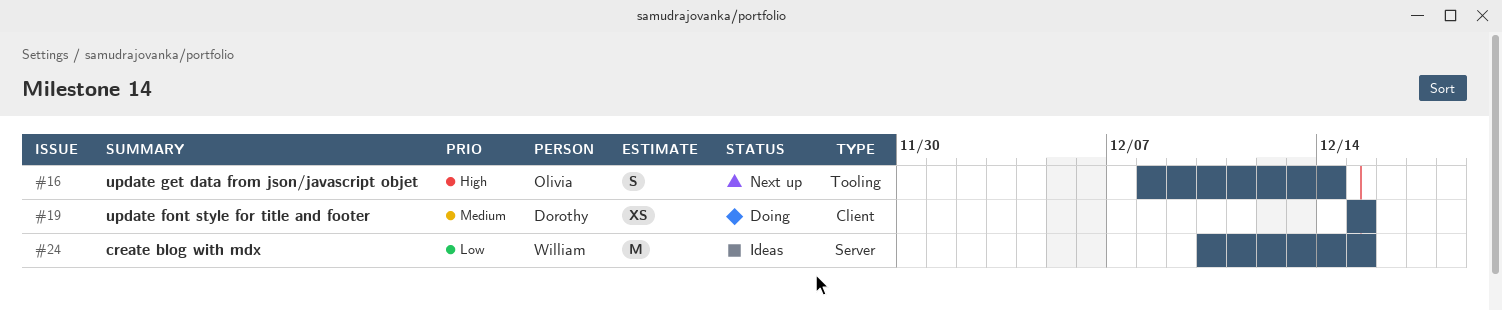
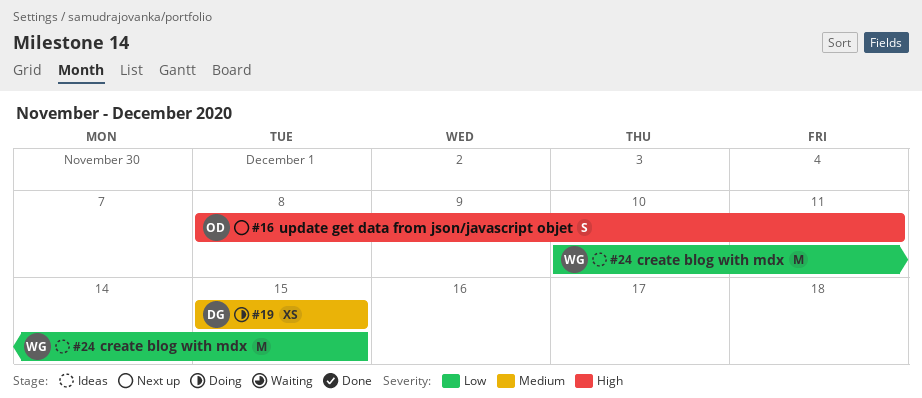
#16, due: Dec 14 -> Dec 11

